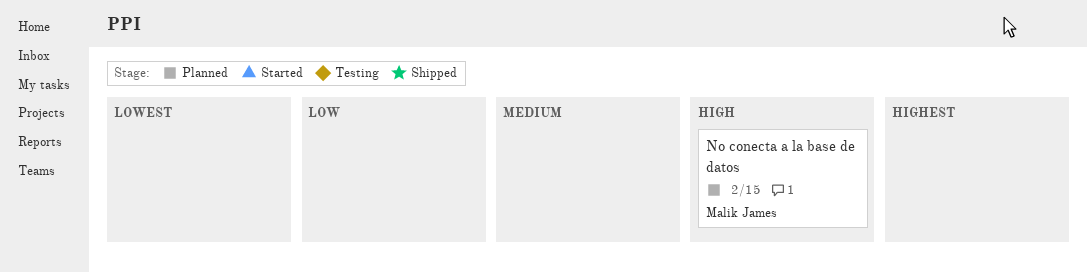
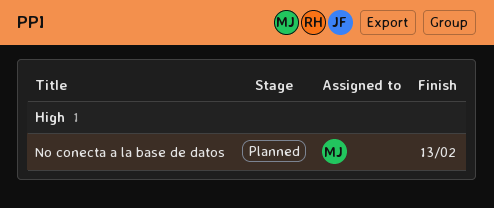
No conecta a la base de datos, due: Feb 15 -> Feb 13

